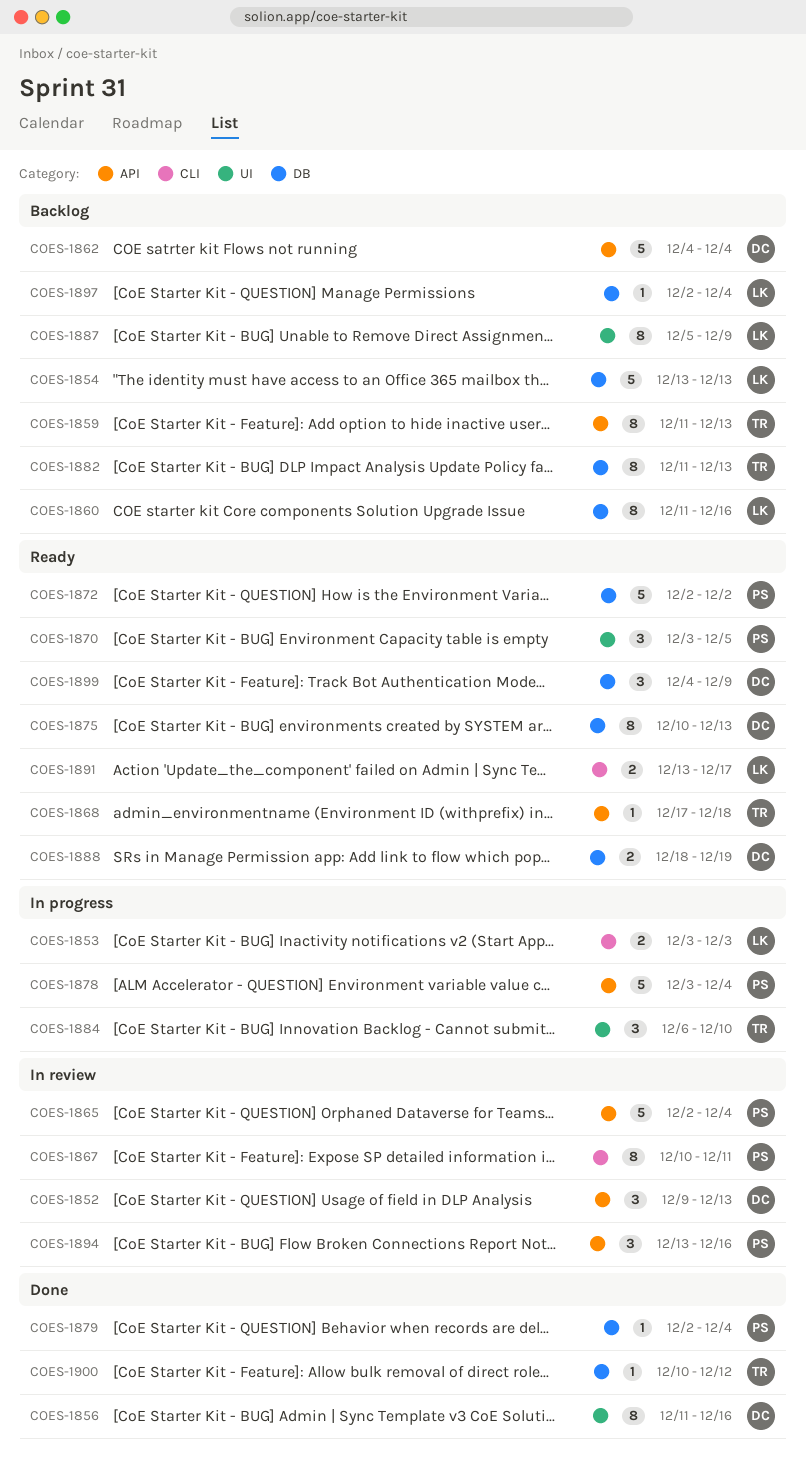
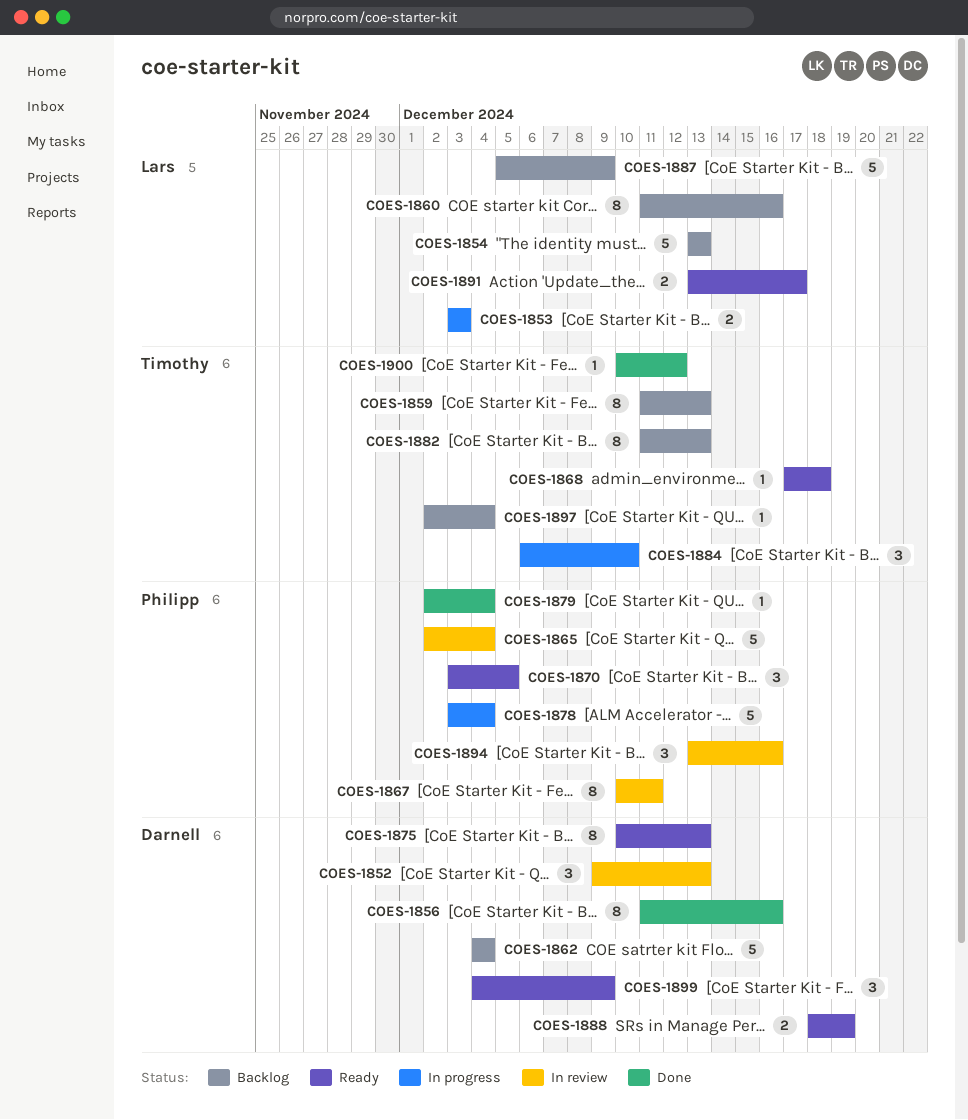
COES-1872: present -> none
COES-1887, estimate: 8 -> 5
COES-1897, owner: Lars -> Timothy

